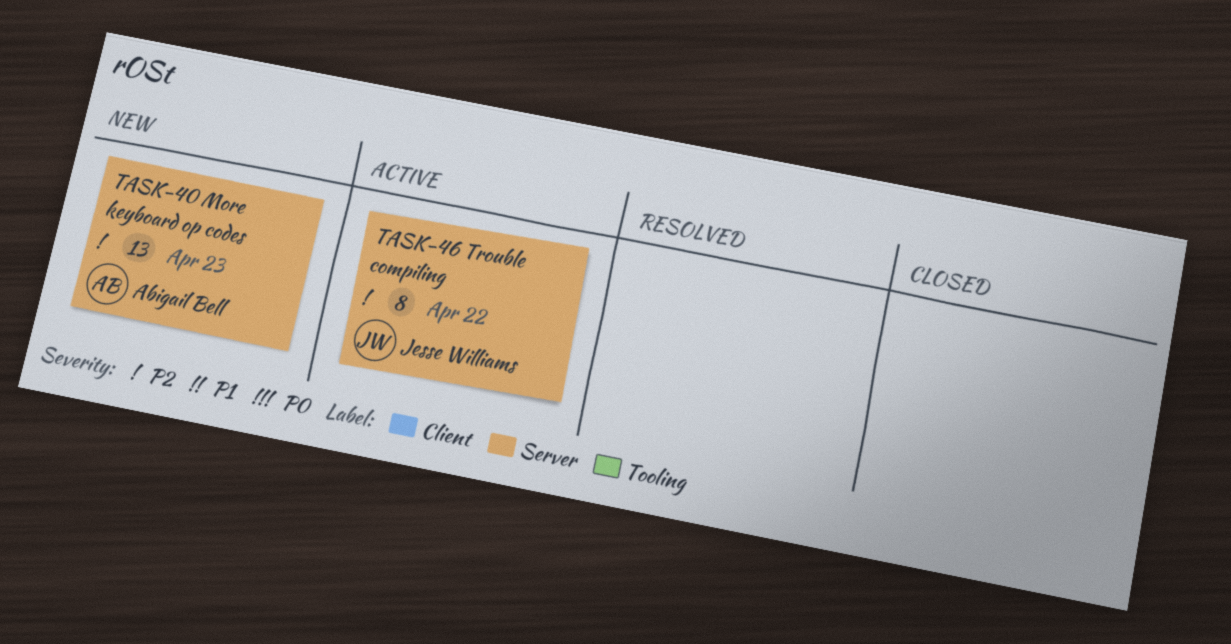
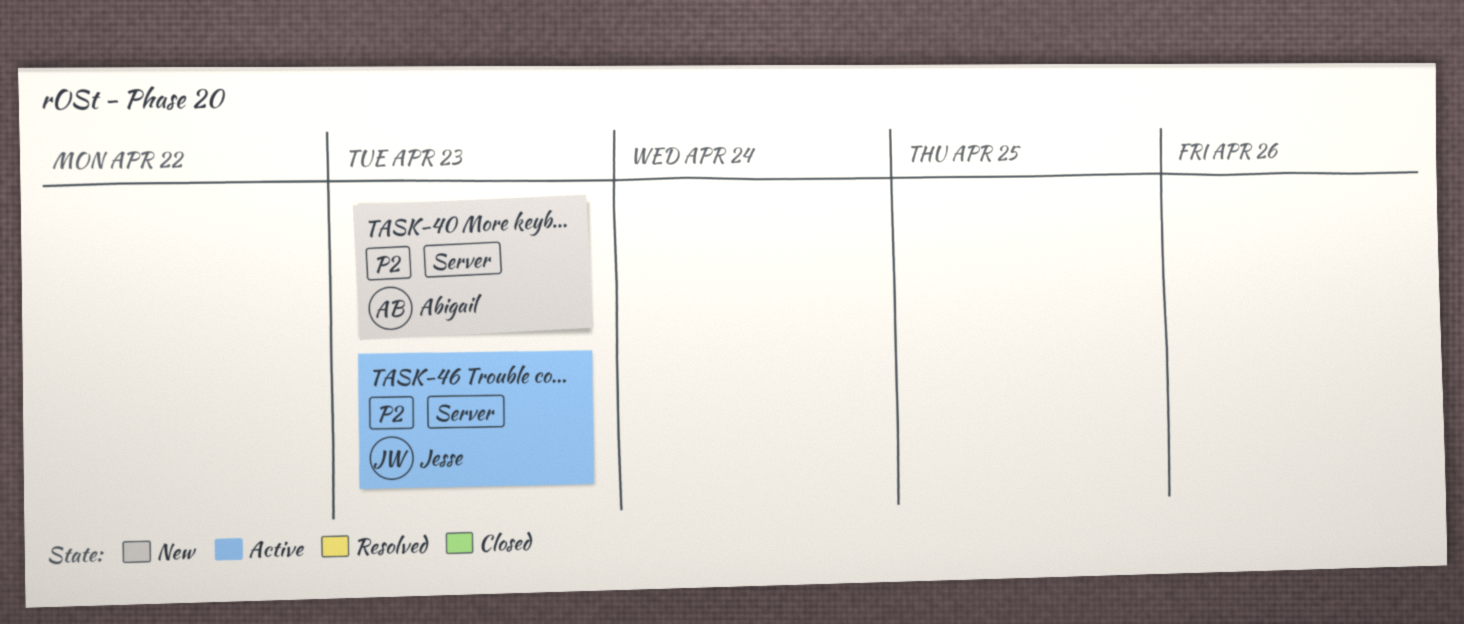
TASK-46, due: Apr 22 -> Apr 23

